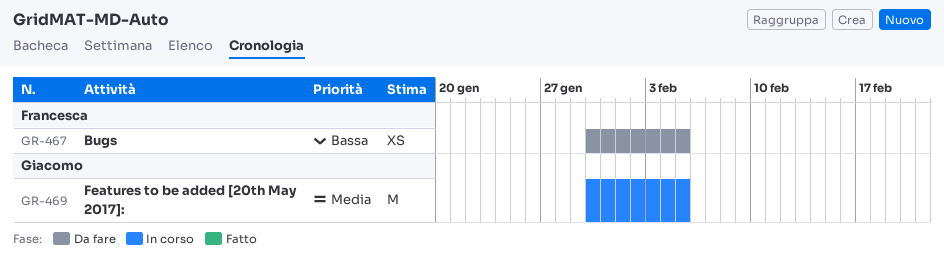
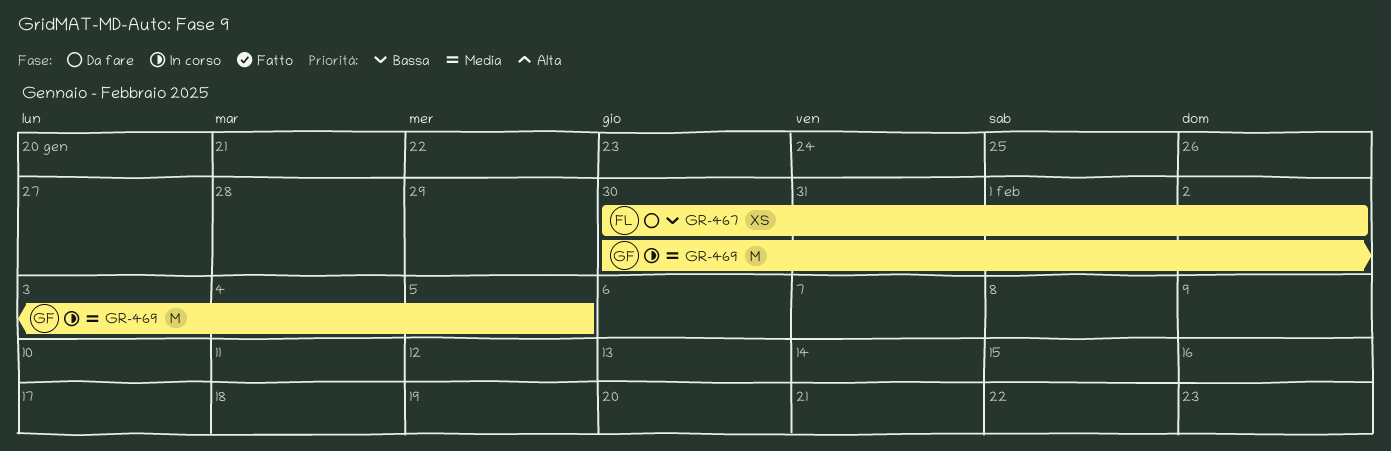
GR-467, due: Feb 5 -> Feb 2

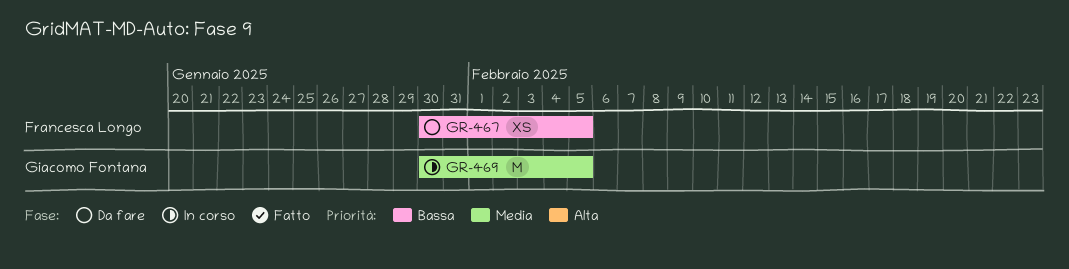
GR-467, due: Feb 2 -> Feb 5

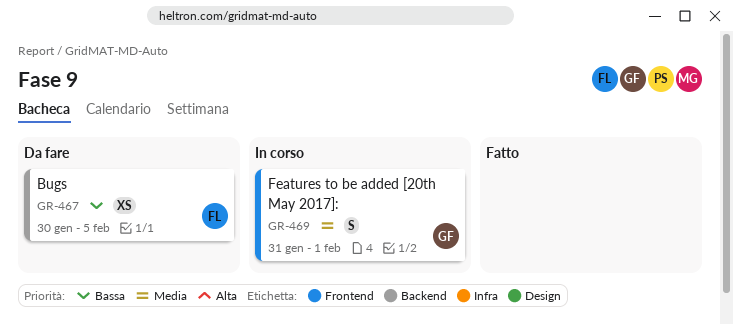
GR-469, estimate: M -> S
GR-469, start: Jan 30 -> Jan 31
GR-469, due: Feb 5 -> Feb 1

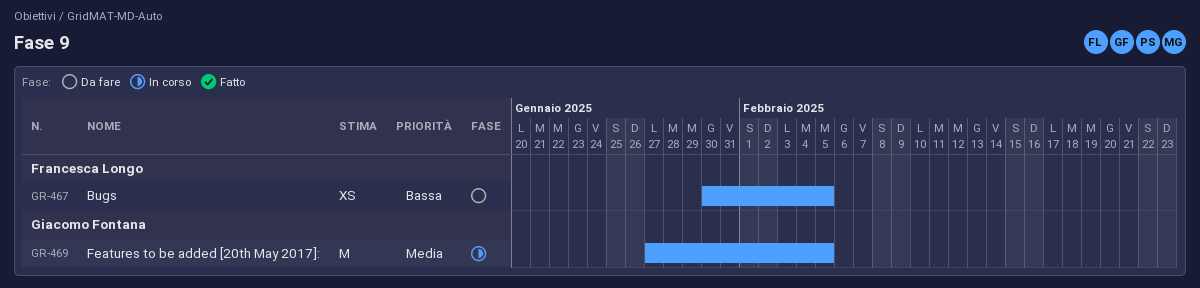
GR-469, estimate: S -> M
GR-469, start: Jan 31 -> Jan 27
GR-469, due: Feb 1 -> Feb 5

